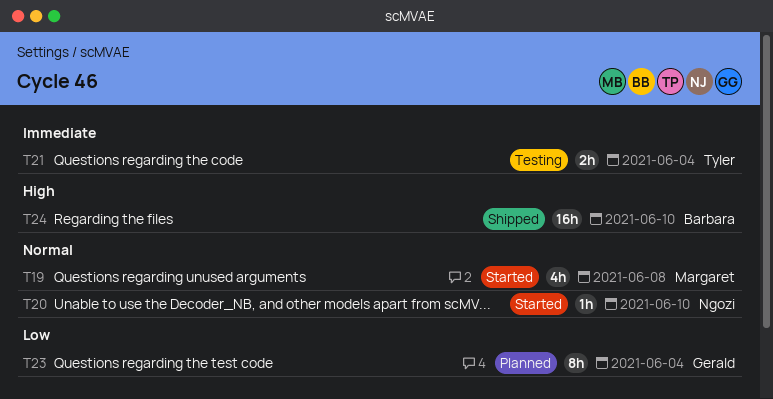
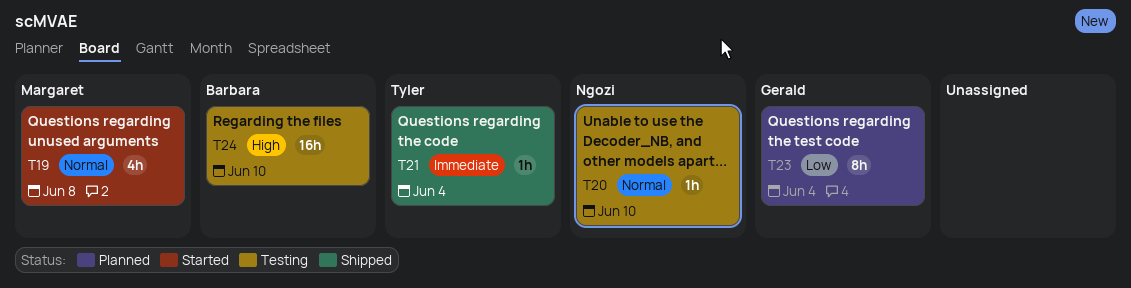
T20, status: Started -> Testing
T21, status: Testing -> Shipped
T21, estimate: 2h -> 1h
T24, status: Shipped -> Testing

